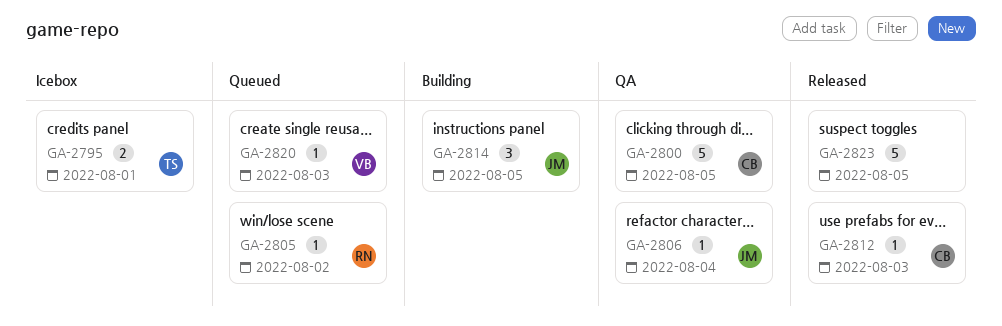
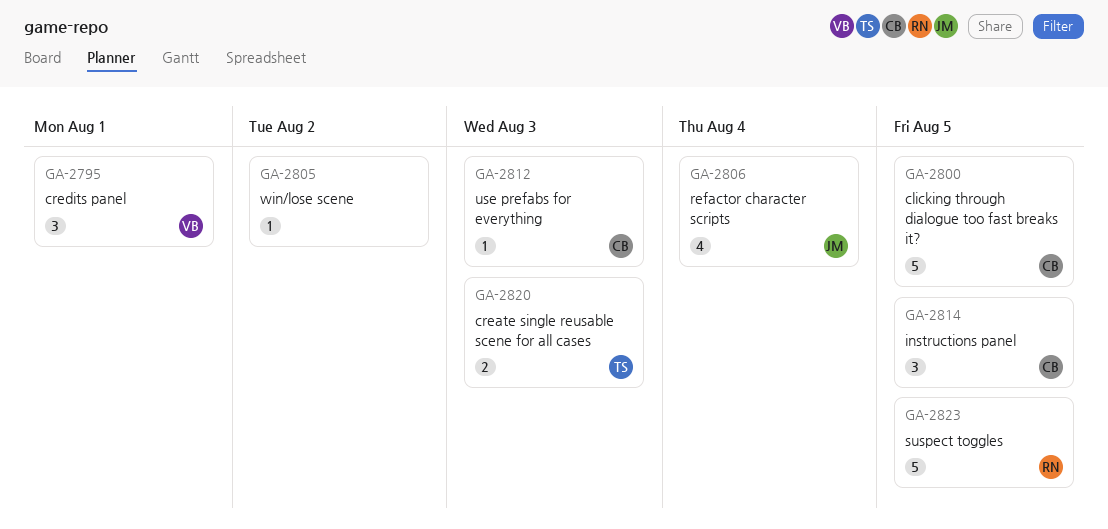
GA-2795, owner: TS -> VB
GA-2795, estimate: 2 -> 3
GA-2805, owner: RN -> none
GA-2806, estimate: 1 -> 4
GA-2814, owner: JM -> CB
GA-2820, owner: VB -> TS
GA-2820, estimate: 1 -> 2
GA-2823, owner: none -> RN

